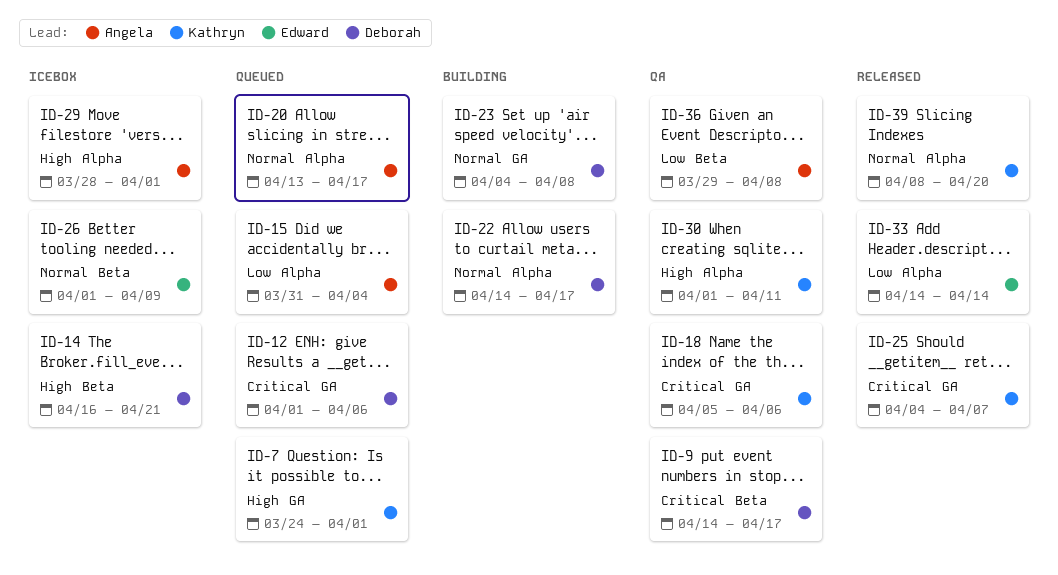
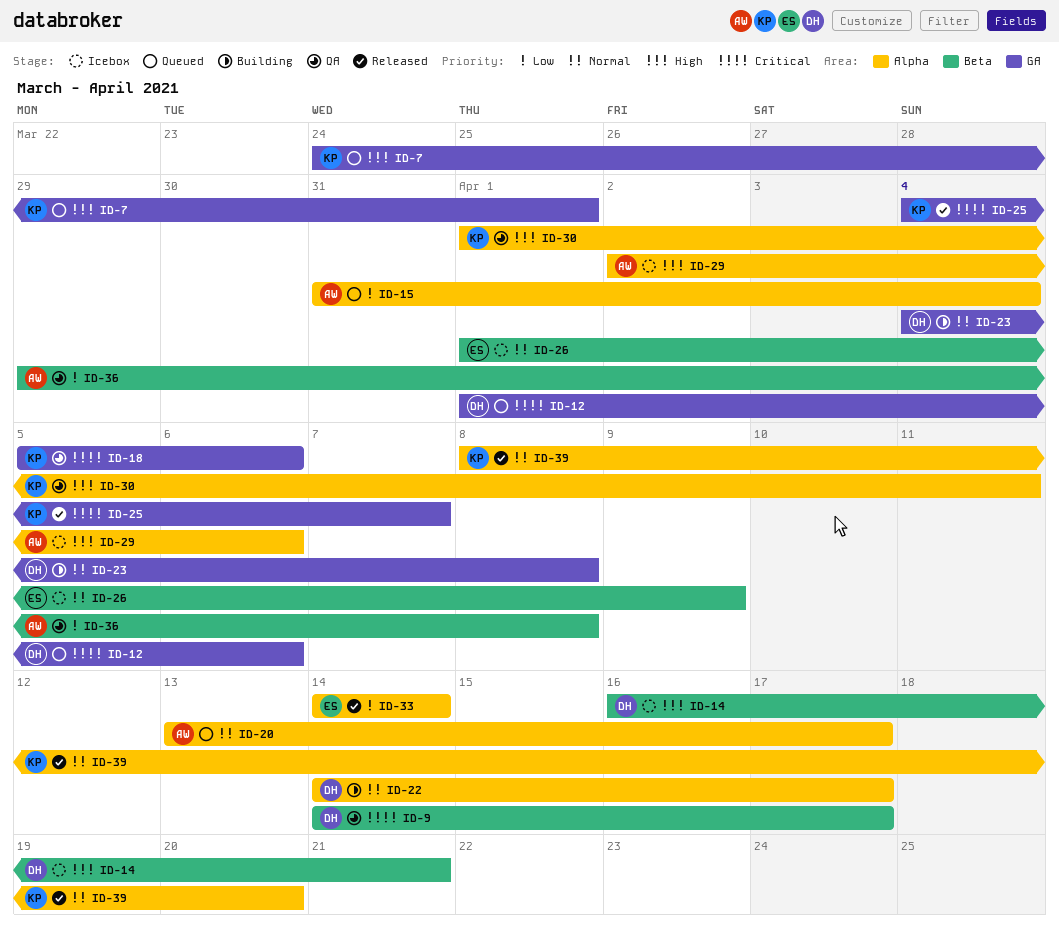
ID-29, start: Mar 28 -> Apr 2
ID-29, due: Apr 1 -> Apr 6

